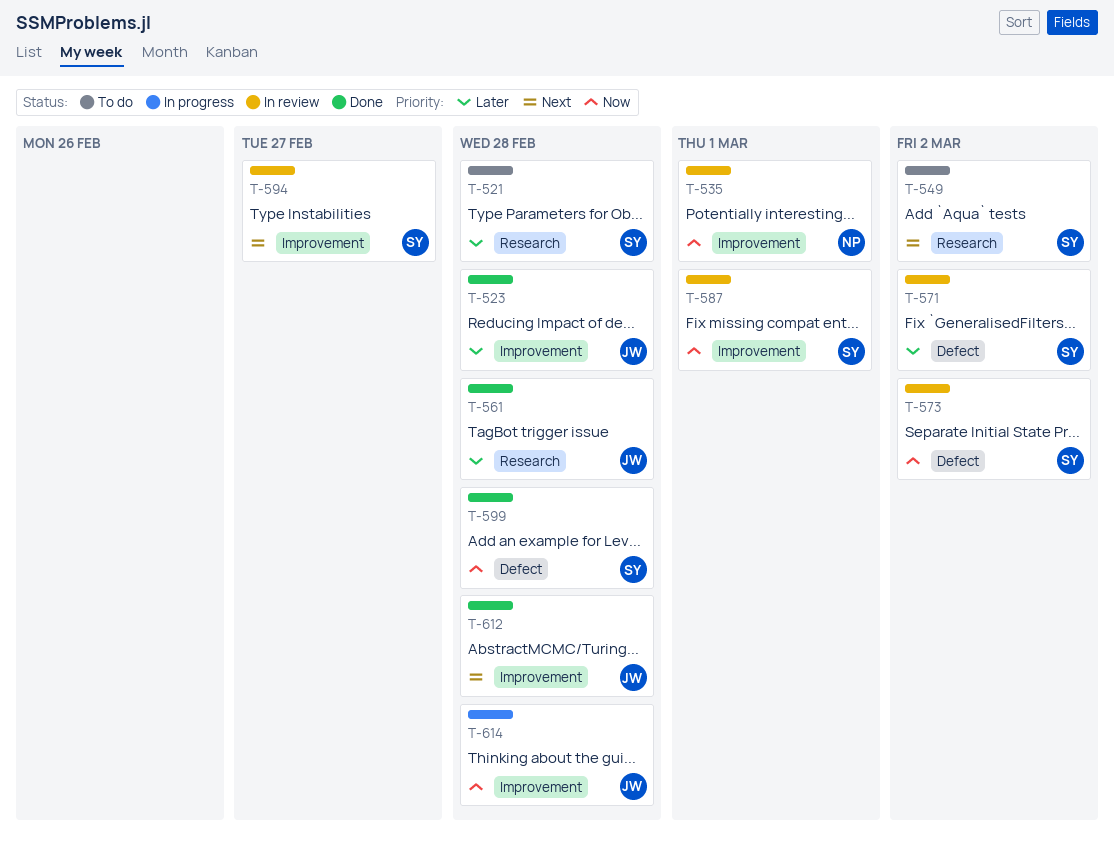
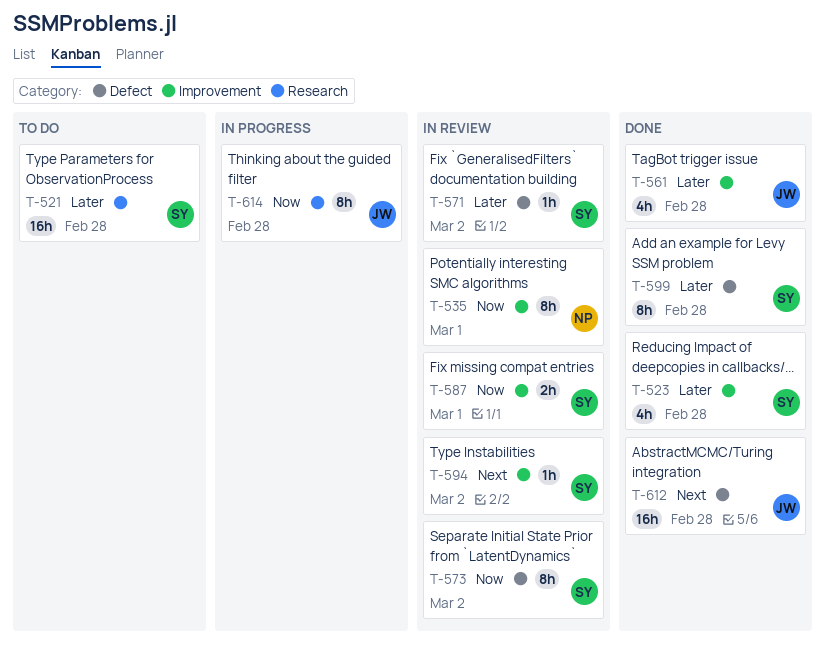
T-523, owner: JW -> SY
T-549: present -> none
T-561, label: Research -> Improvement
T-594, due: Feb 27 -> Mar 2
T-599, priority: Now -> Later
T-612, label: Improvement -> Defect
T-614, label: Improvement -> Research

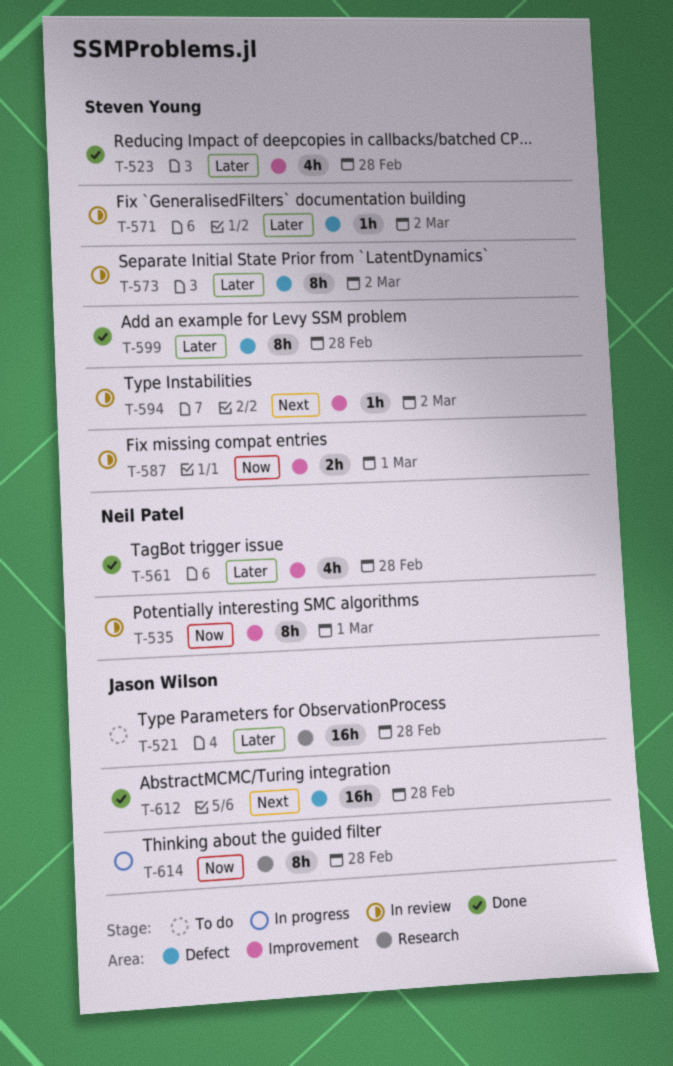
T-521, owner: Steven Young -> Jason Wilson
T-561, owner: Jason Wilson -> Neil Patel
T-573, priority: Now -> Later

